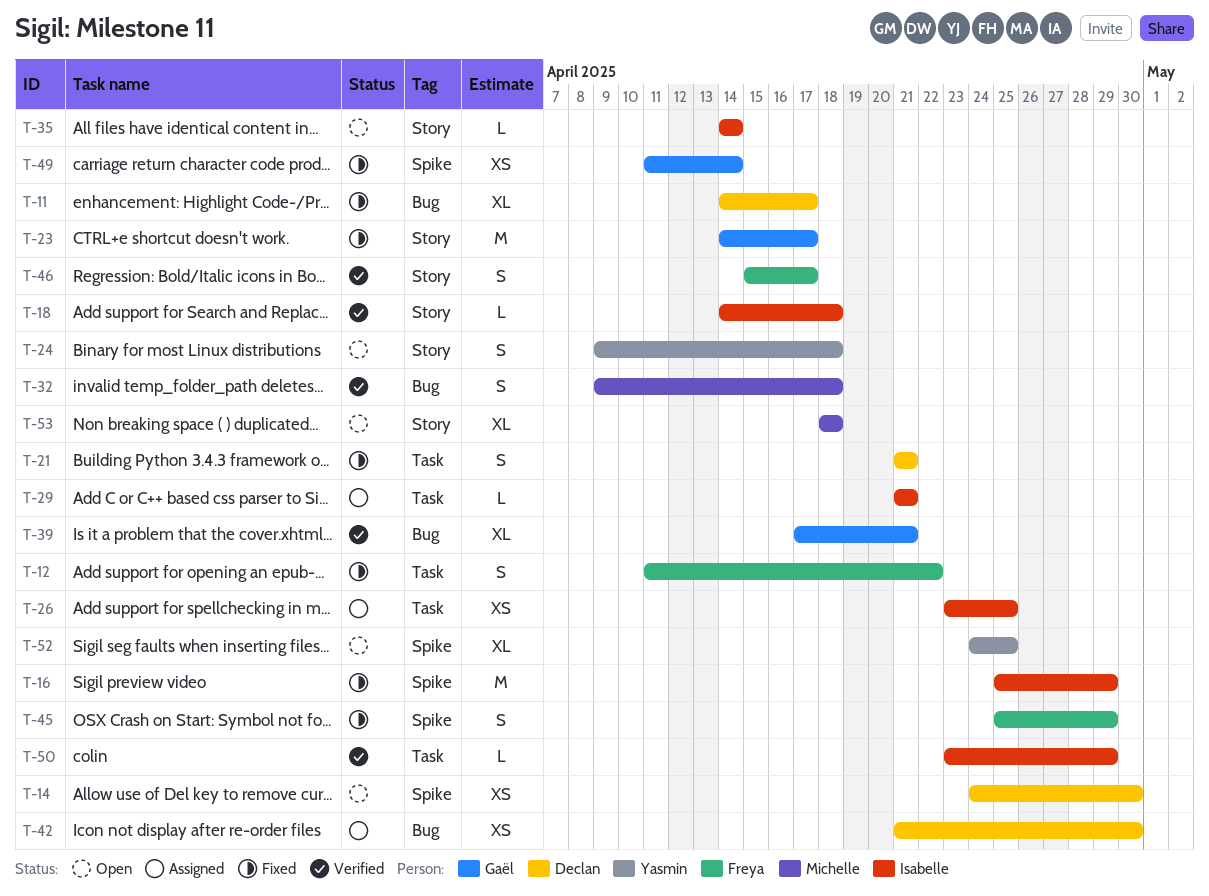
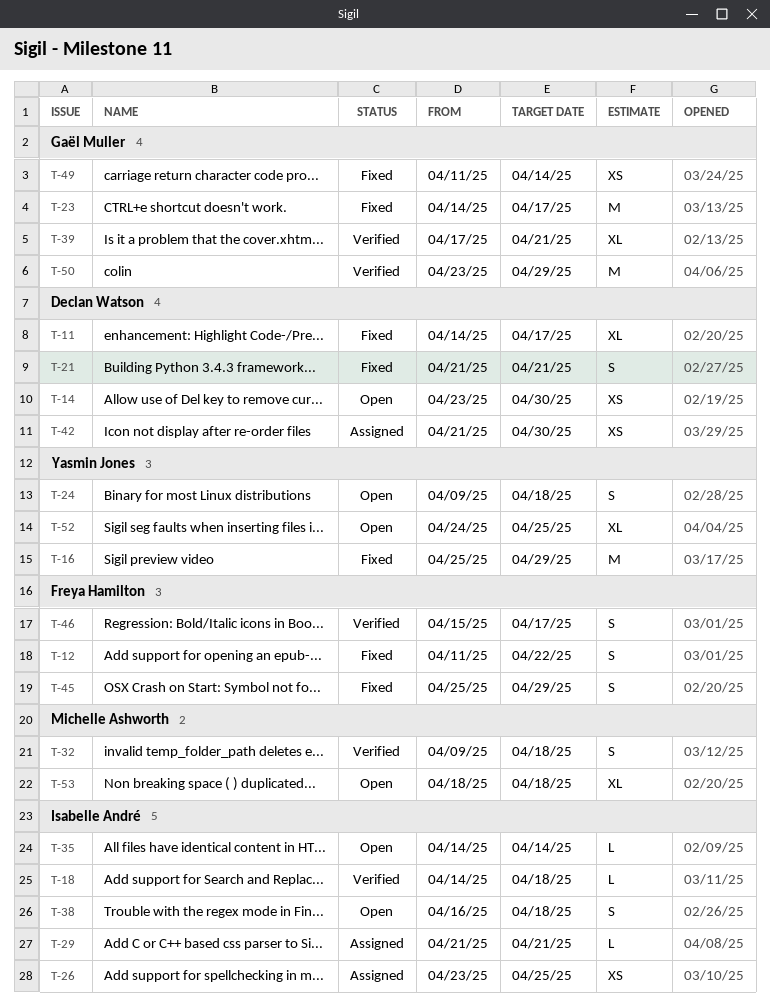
T-14, start: Apr 24 -> Apr 23
T-16, owner: Isabelle André -> Yasmin Jones
T-38: none -> present
T-50, owner: Isabelle André -> Gaël Muller
T-50, estimate: L -> M

